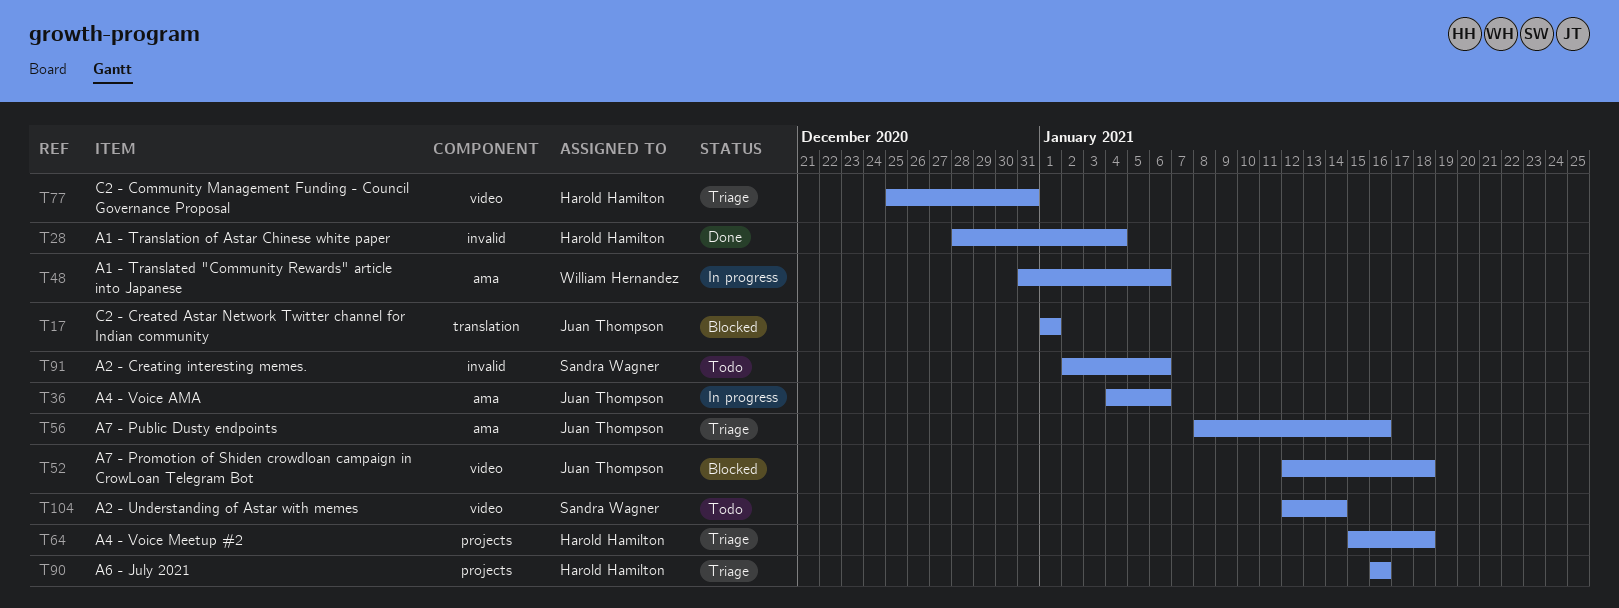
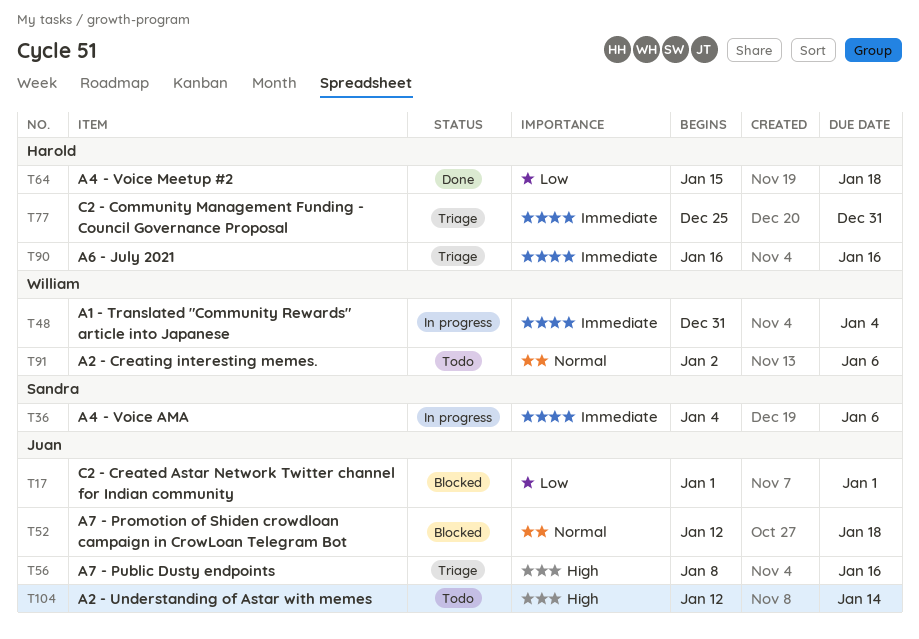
T28: present -> none
T36, owner: Juan Thompson -> Sandra Wagner
T48, due: Jan 6 -> Jan 4
T64, status: Triage -> Done
T91, owner: Sandra Wagner -> William Hernandez
T104, owner: Sandra Wagner -> Juan Thompson

